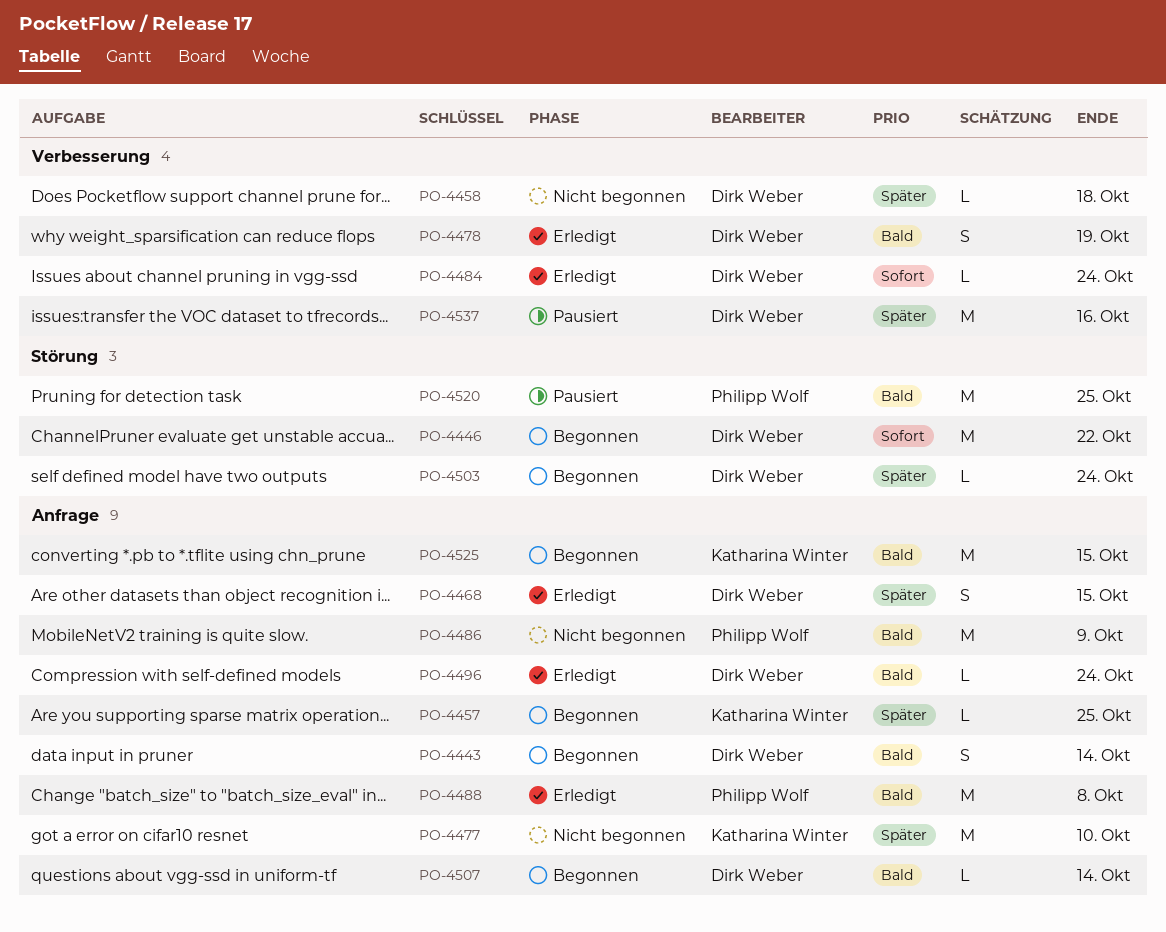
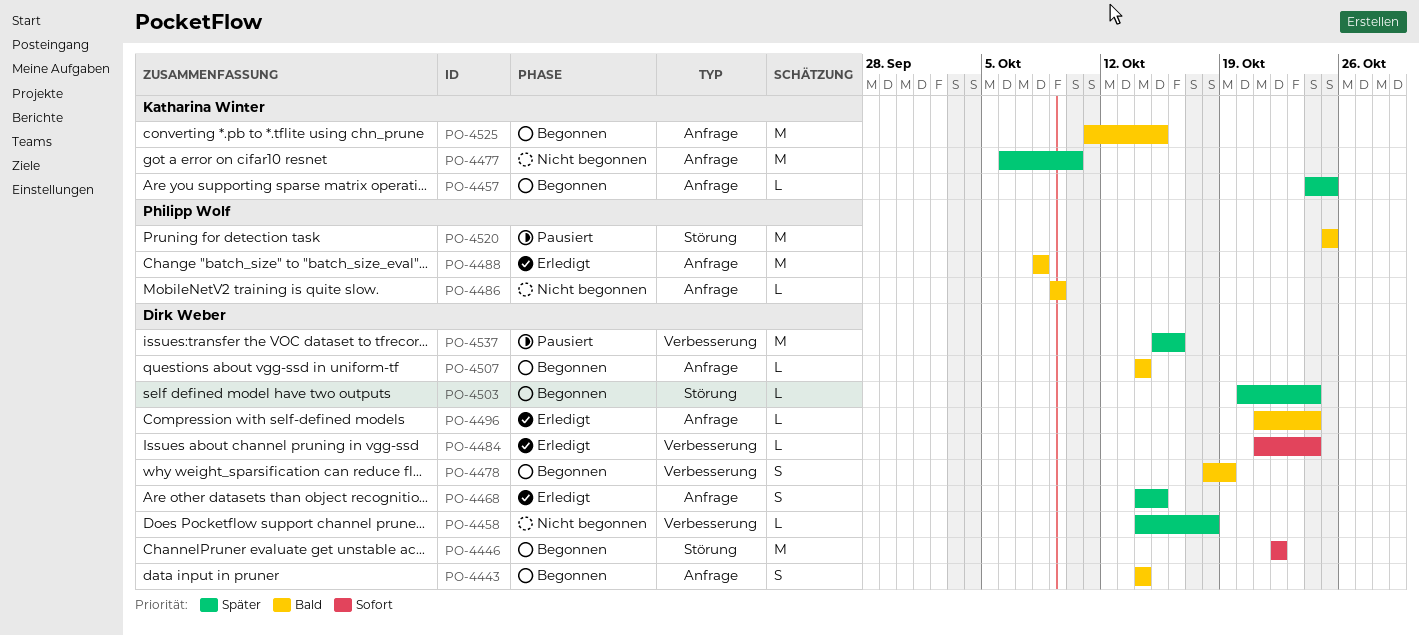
PO-4478, status: Erledigt -> Begonnen
PO-4486, estimate: M -> L

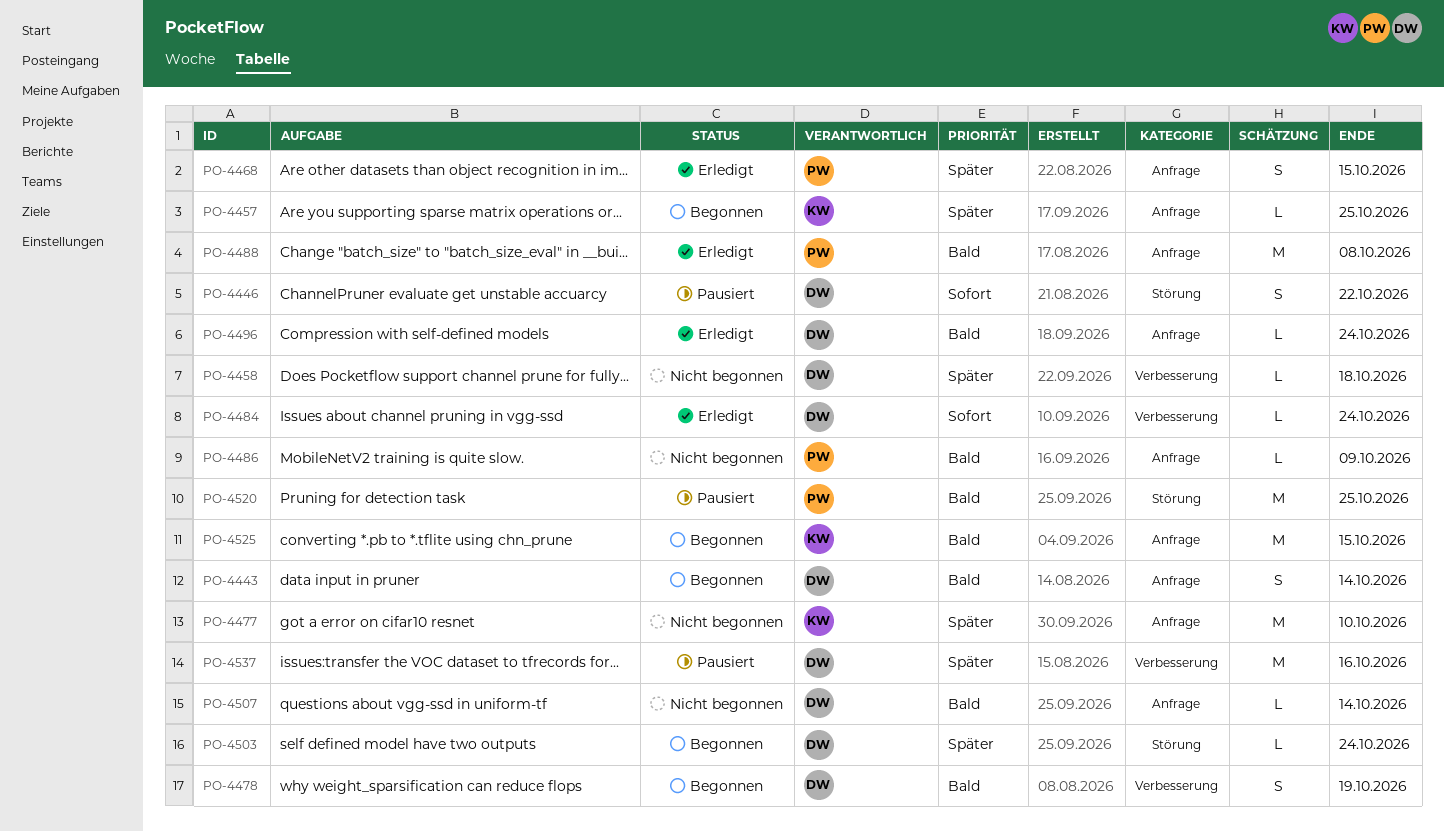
PO-4446, status: Begonnen -> Pausiert
PO-4446, estimate: M -> S
PO-4468, owner: Dirk Weber -> Philipp Wolf
PO-4507, status: Begonnen -> Nicht begonnen

